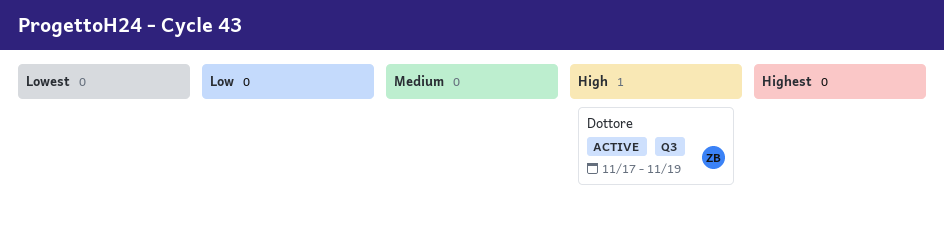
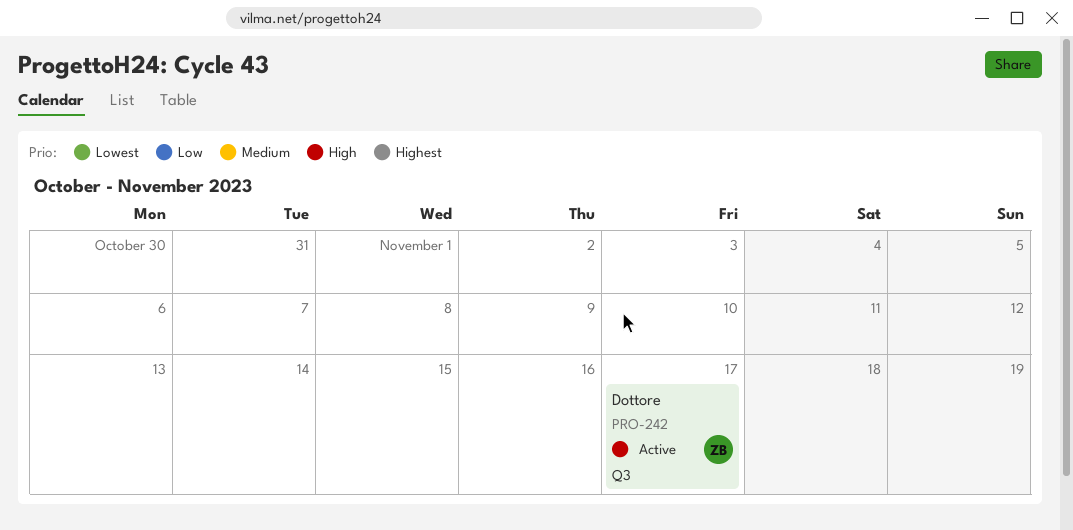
Dottore, due: Nov 19 -> Nov 17

